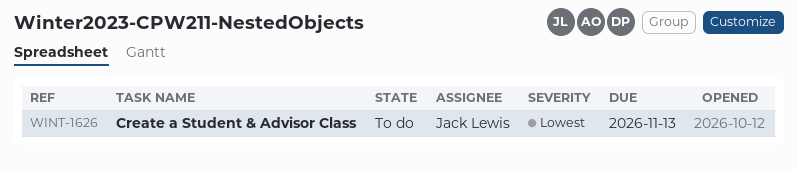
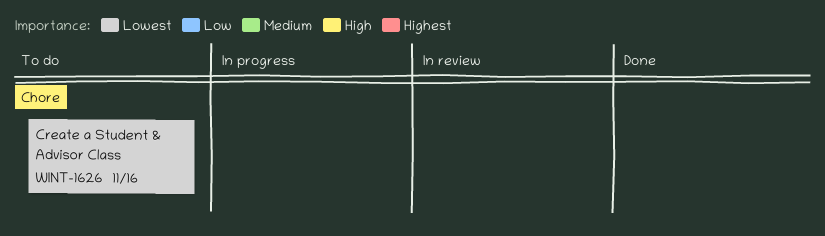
WINT-1626, due: Nov 13 -> Nov 16

